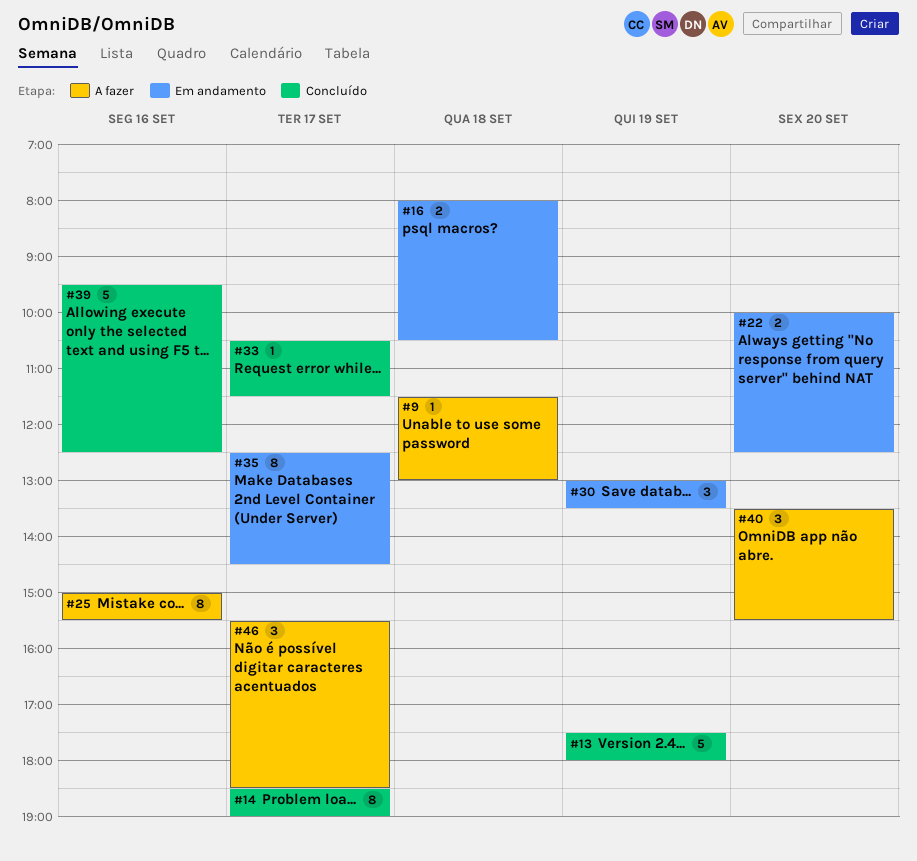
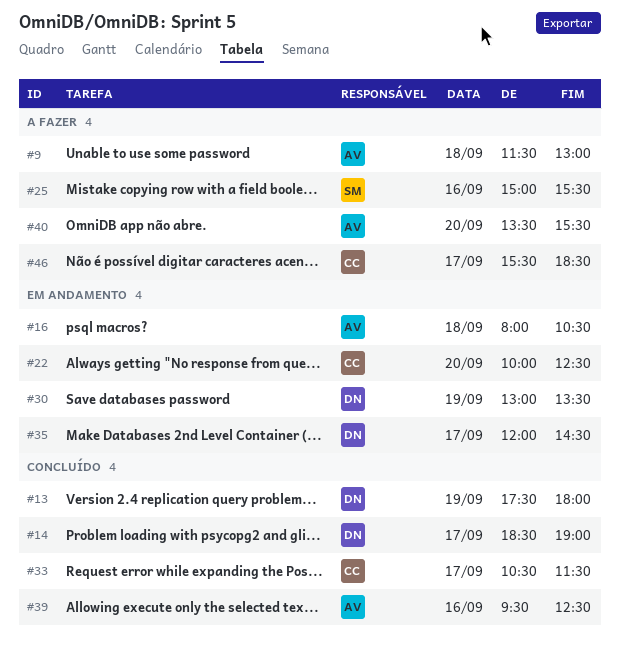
#35, begins: 12:30 -> 12:00

